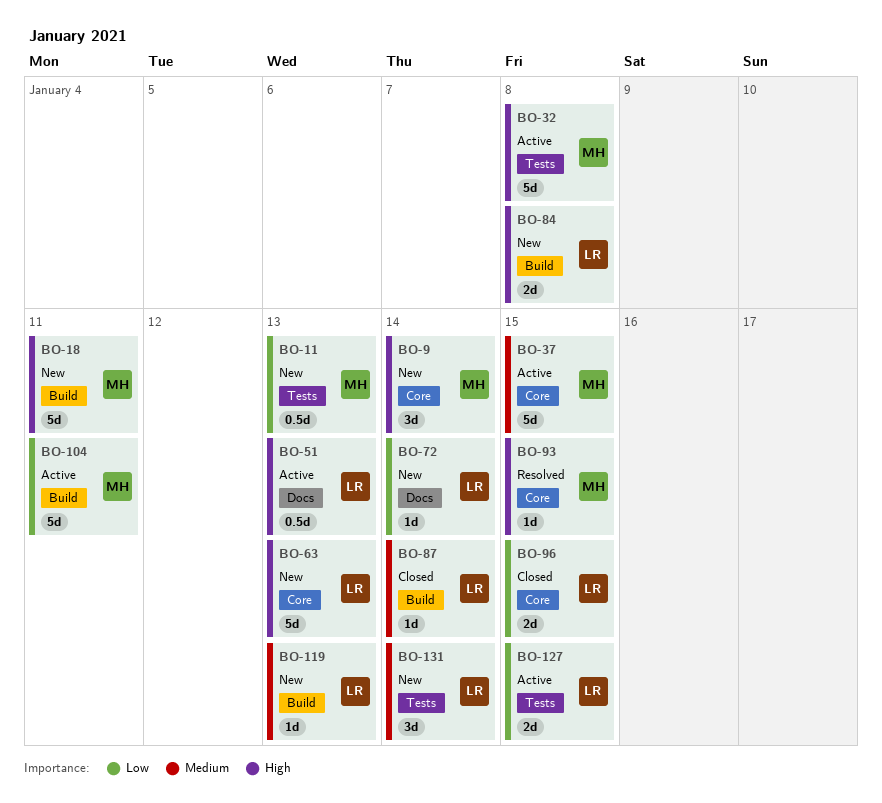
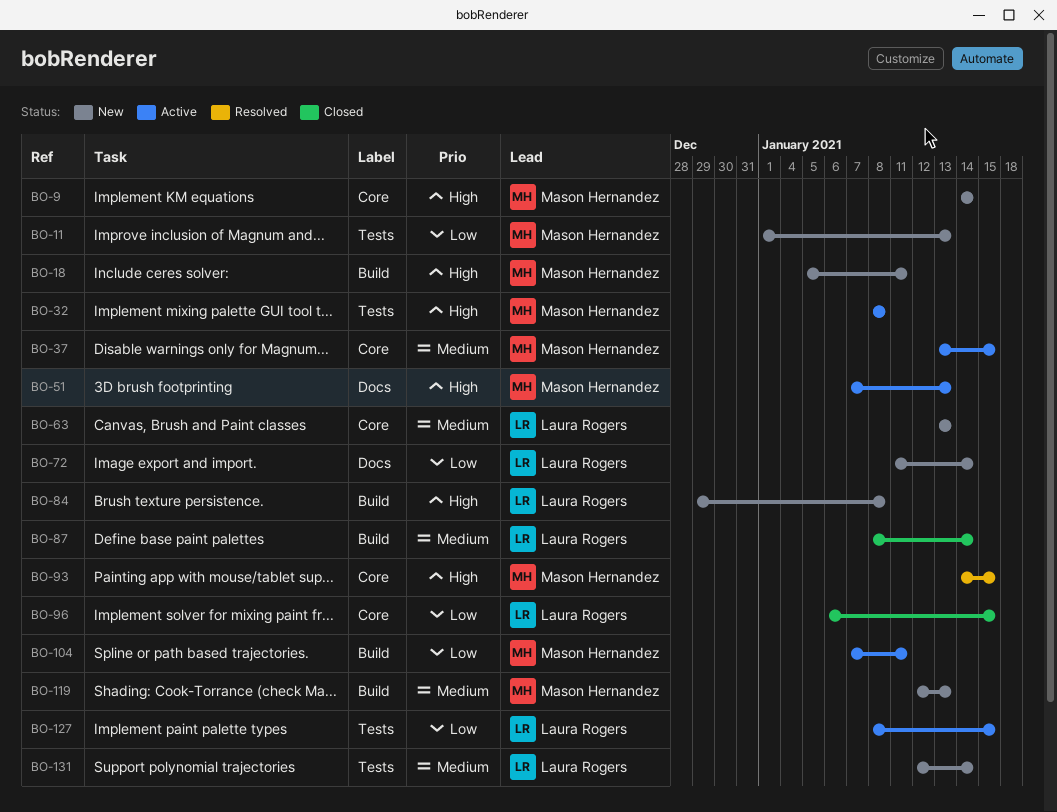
BO-51, owner: Laura Rogers -> Mason Hernandez
BO-63, priority: High -> Medium
BO-119, owner: Laura Rogers -> Mason Hernandez

